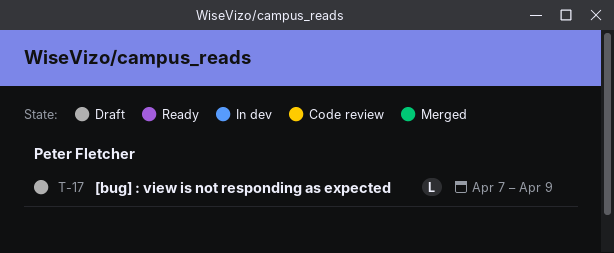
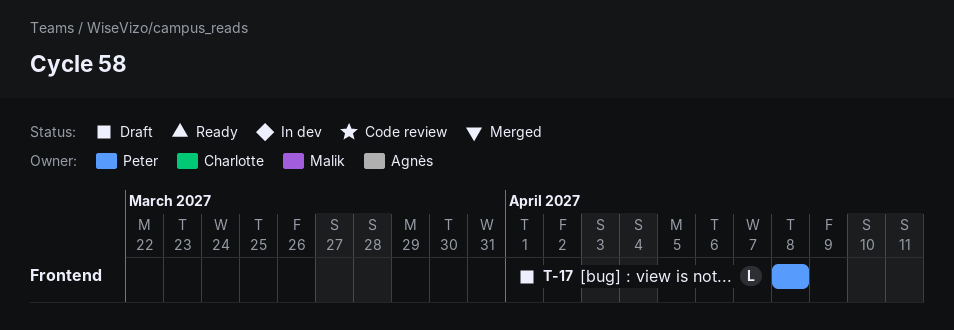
T-17, start: Apr 7 -> Apr 8
T-17, due: Apr 9 -> Apr 8

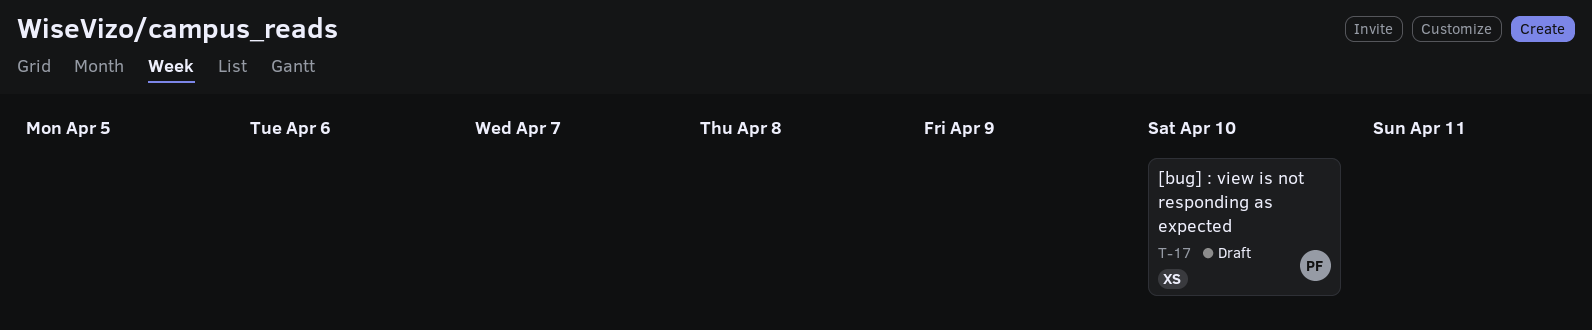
T-17, estimate: L -> XS
T-17, due: Apr 8 -> Apr 10

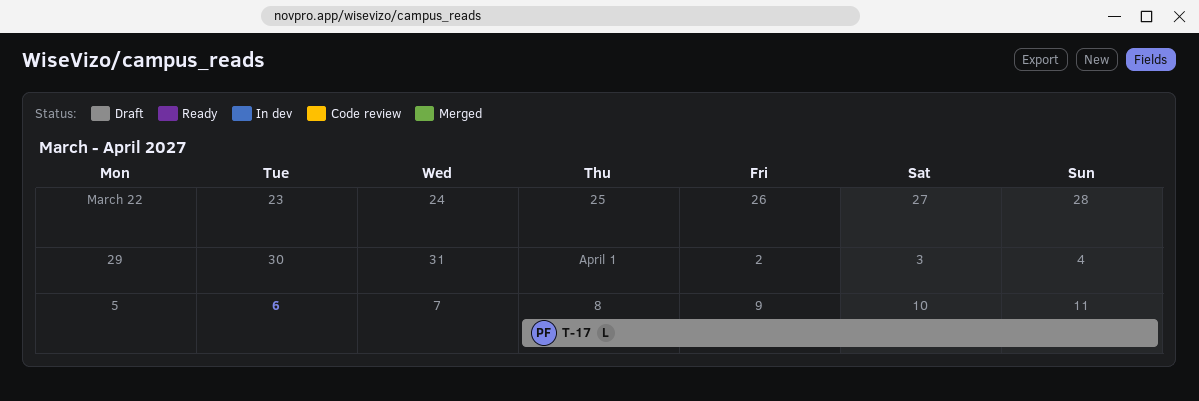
T-17, estimate: XS -> L
T-17, due: Apr 10 -> Apr 11

